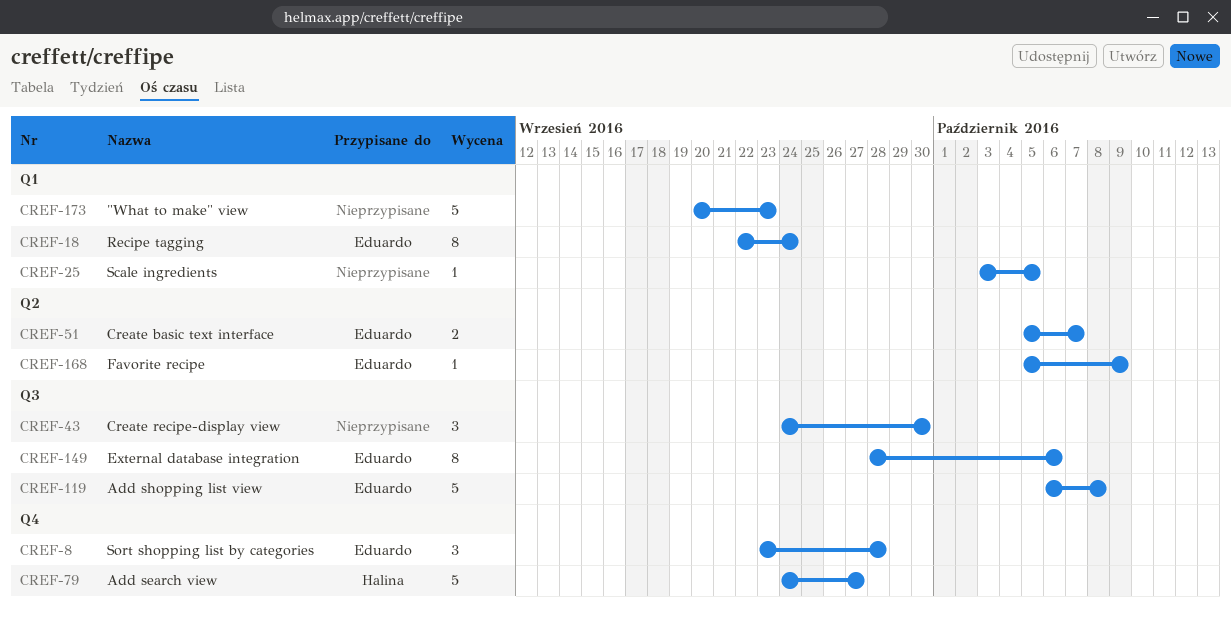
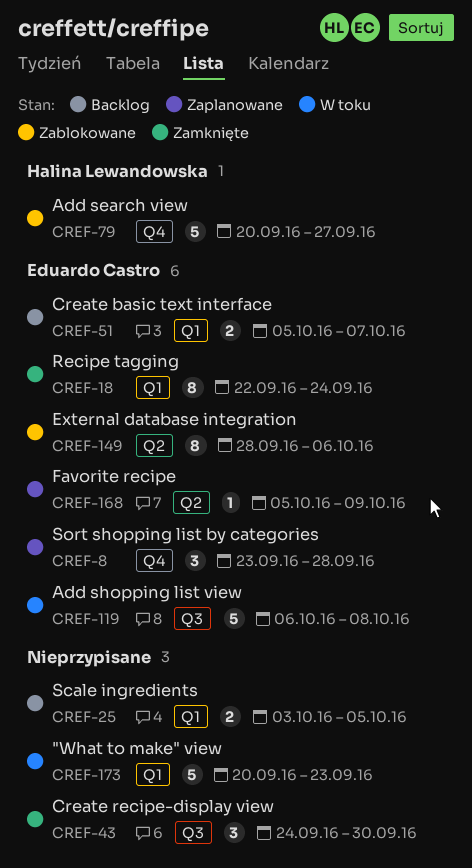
CREF-25, estimate: 1 -> 2
CREF-51, label: Q2 -> Q1
CREF-79, start: Sep 24 -> Sep 20
CREF-149, label: Q3 -> Q2

